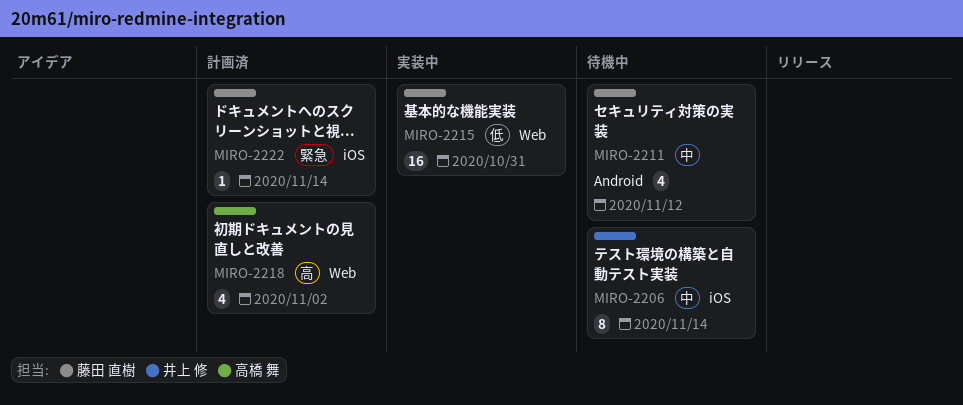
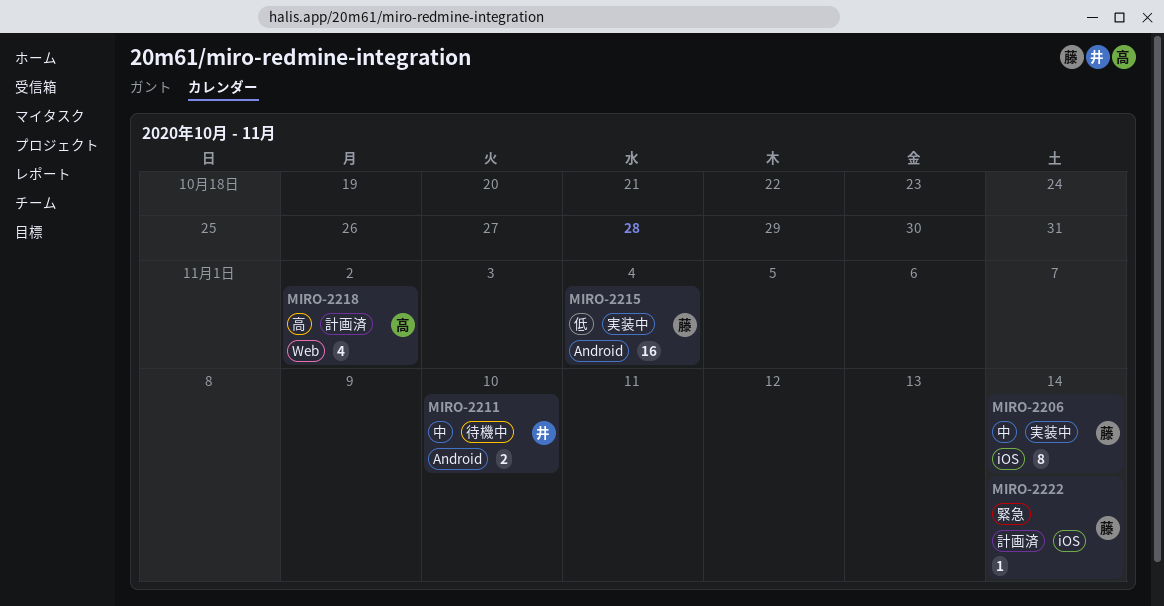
MIRO-2206, status: 待機中 -> 実装中
MIRO-2206, owner: 井上 修 -> 藤田 直樹
MIRO-2211, owner: 藤田 直樹 -> 井上 修
MIRO-2211, estimate: 4 -> 2
MIRO-2211, due: Nov 12 -> Nov 10
MIRO-2215, label: Web -> Android
MIRO-2215, due: Oct 31 -> Nov 4

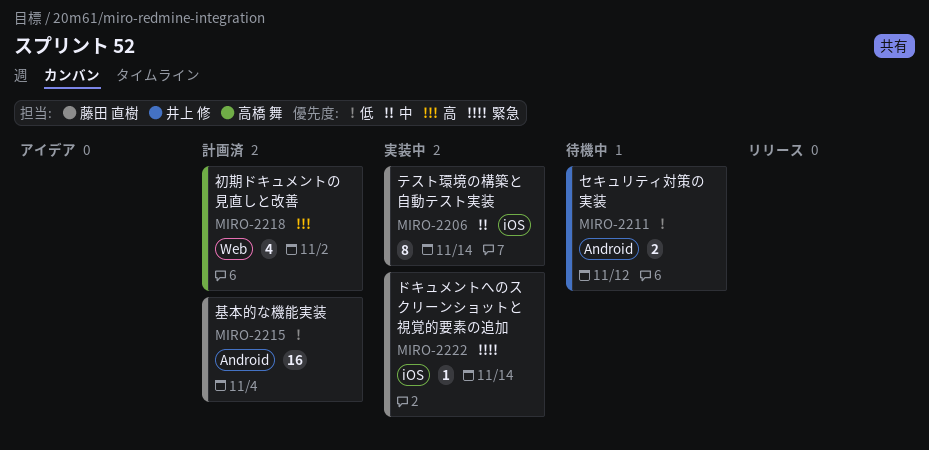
MIRO-2211, priority: 中 -> 低
MIRO-2211, due: Nov 10 -> Nov 12
MIRO-2215, status: 実装中 -> 計画済
MIRO-2222, status: 計画済 -> 実装中

